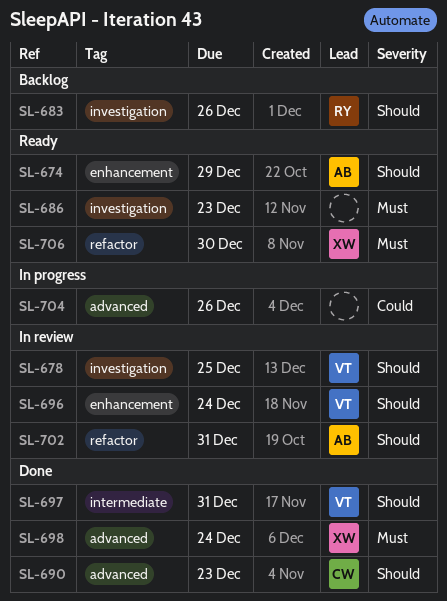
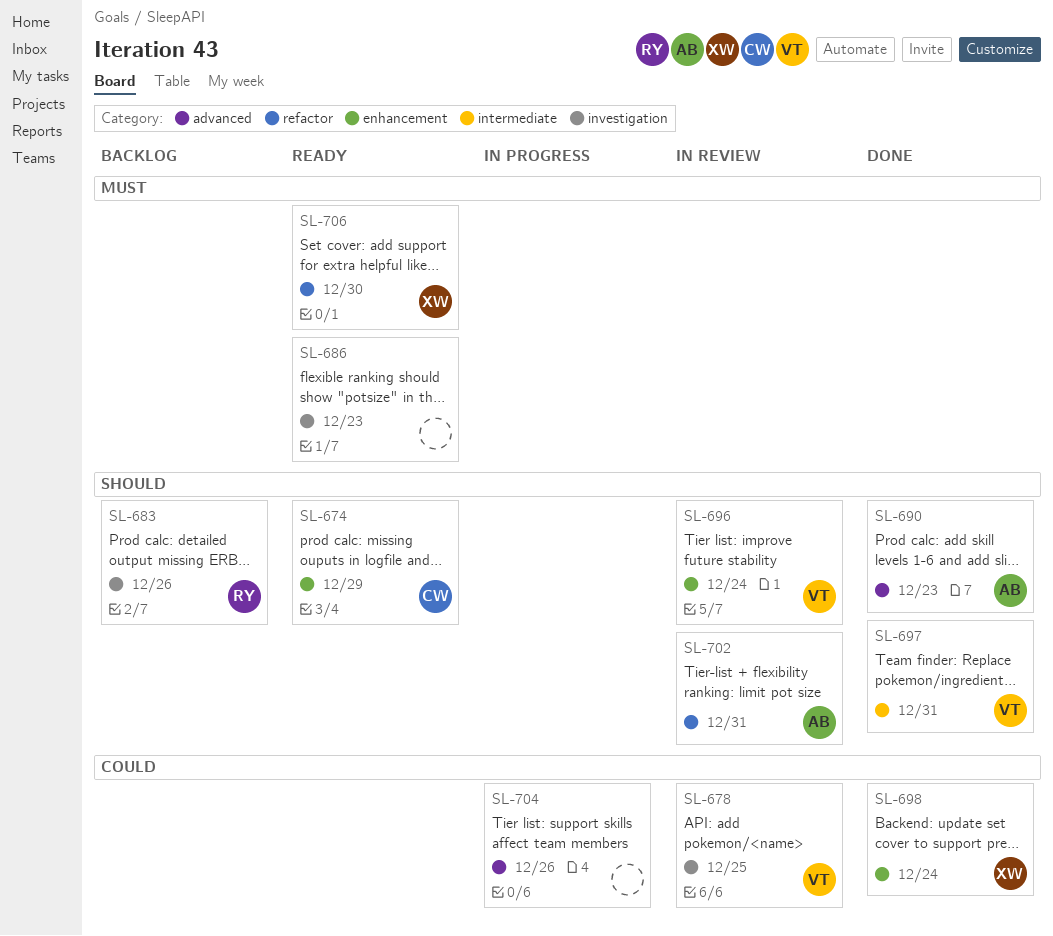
SL-674, owner: AB -> CW
SL-678, priority: Should -> Could
SL-690, owner: CW -> AB
SL-698, priority: Must -> Could
SL-698, label: advanced -> enhancement

